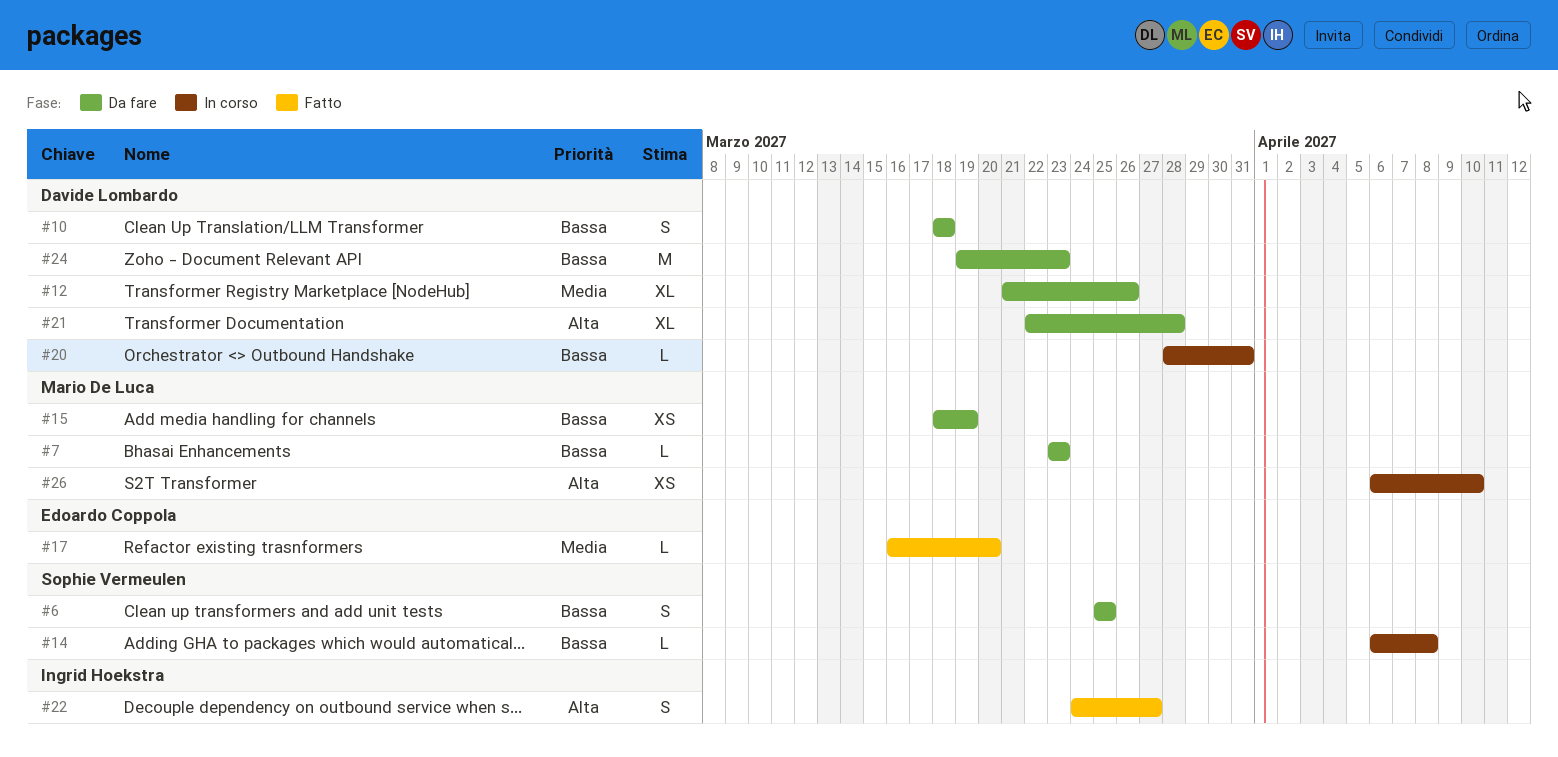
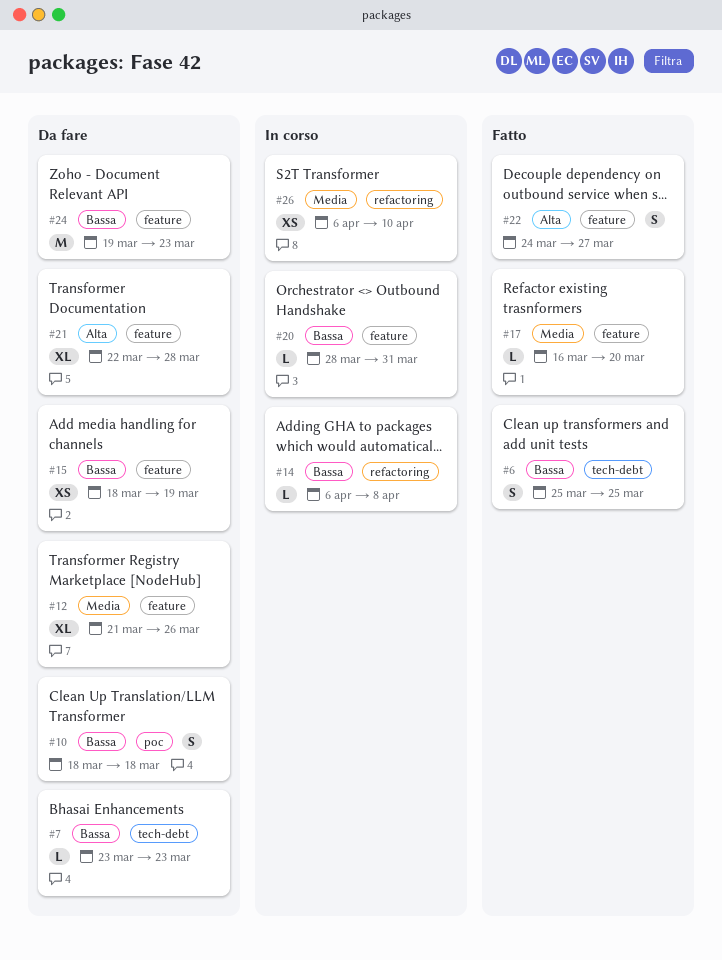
#6, status: Da fare -> Fatto
#26, priority: Alta -> Media

